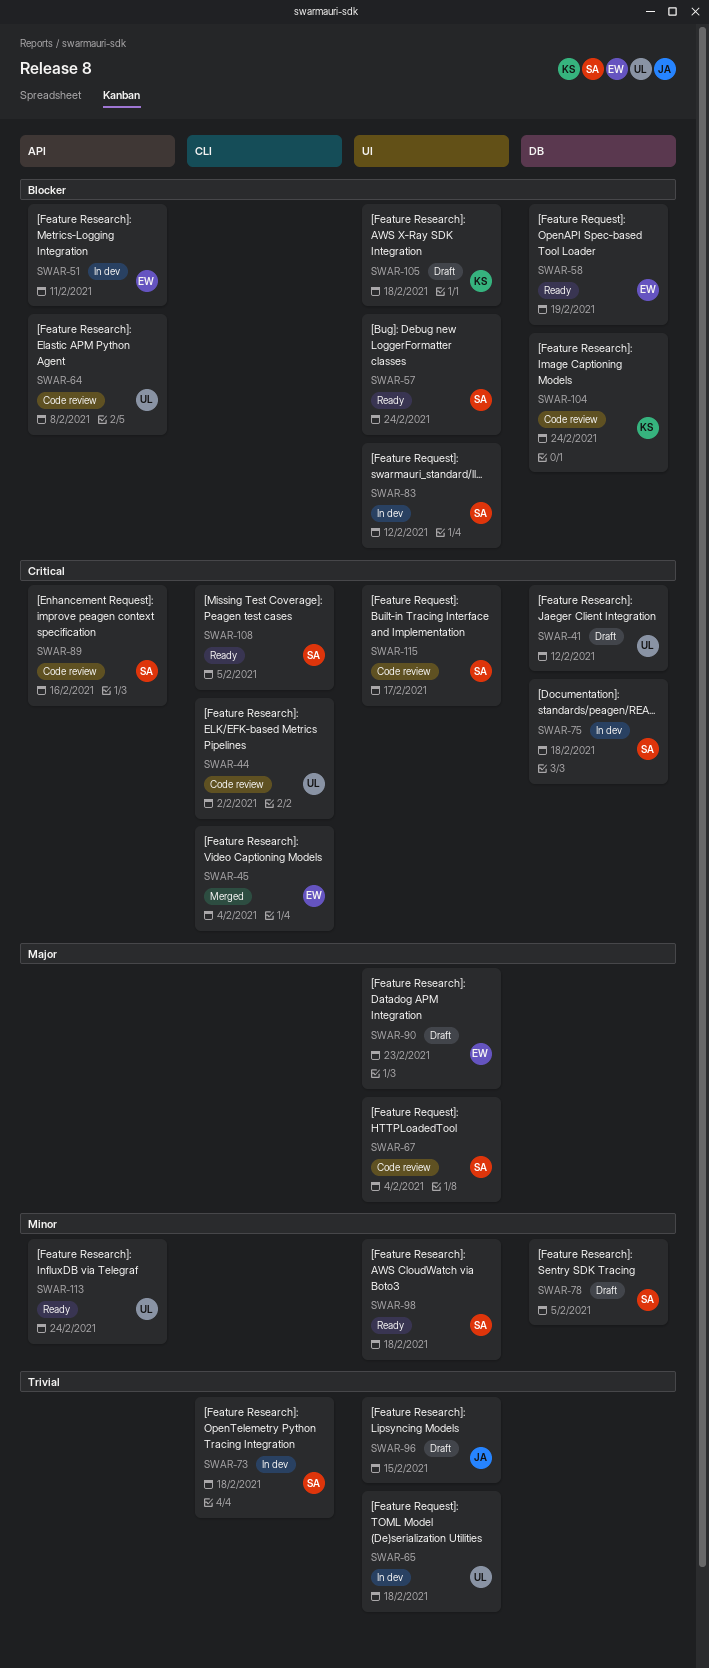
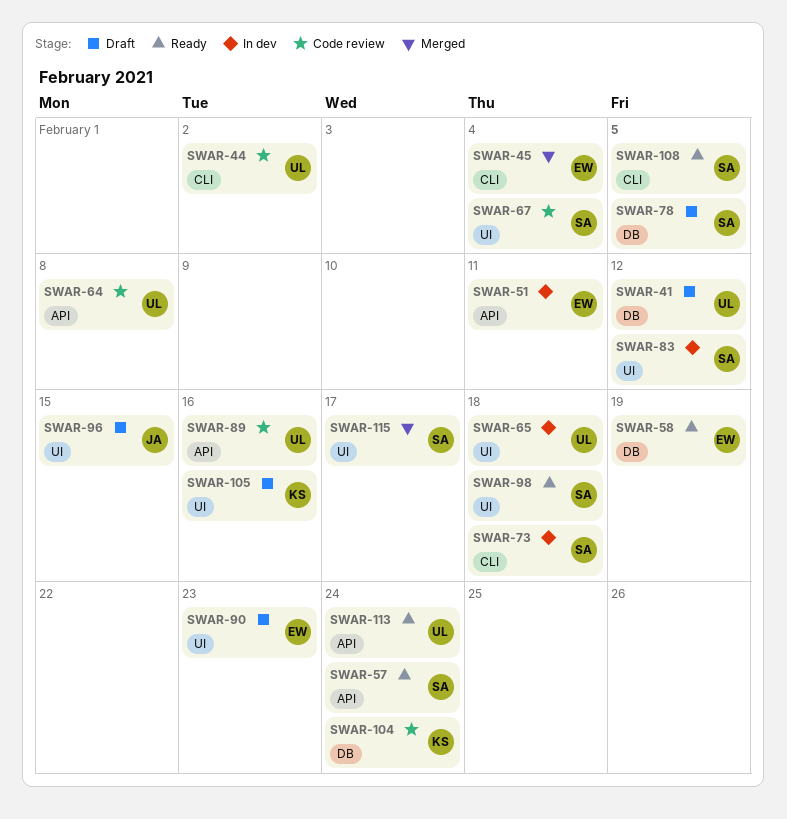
SWAR-57, label: UI -> API
SWAR-75: present -> none
SWAR-89, owner: SA -> UL
SWAR-105, due: Feb 18 -> Feb 16
SWAR-115, status: Code review -> Merged

